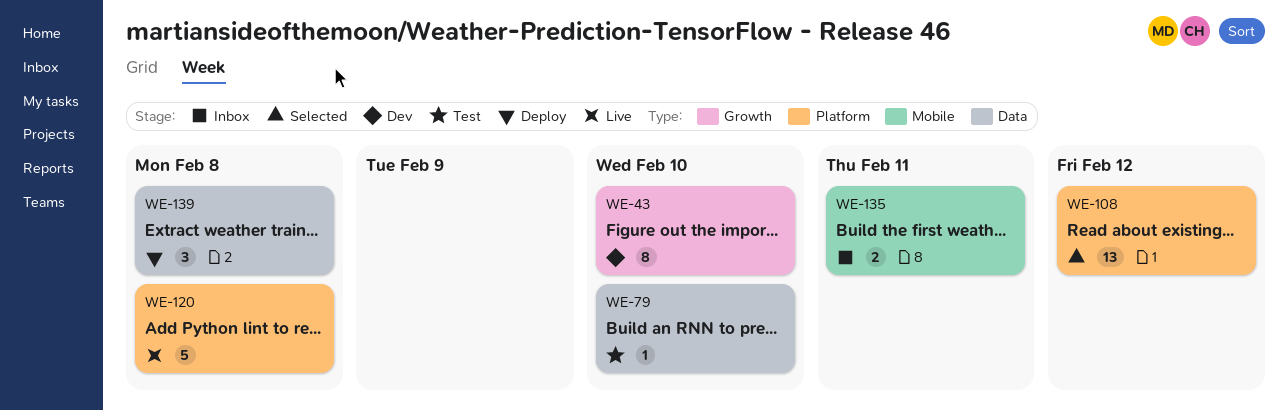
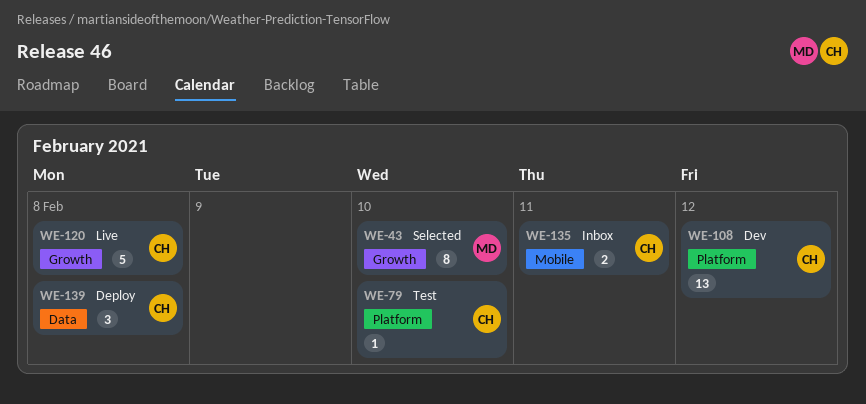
WE-43, status: Dev -> Selected
WE-79, label: Data -> Platform
WE-108, status: Selected -> Dev
WE-120, label: Platform -> Growth

